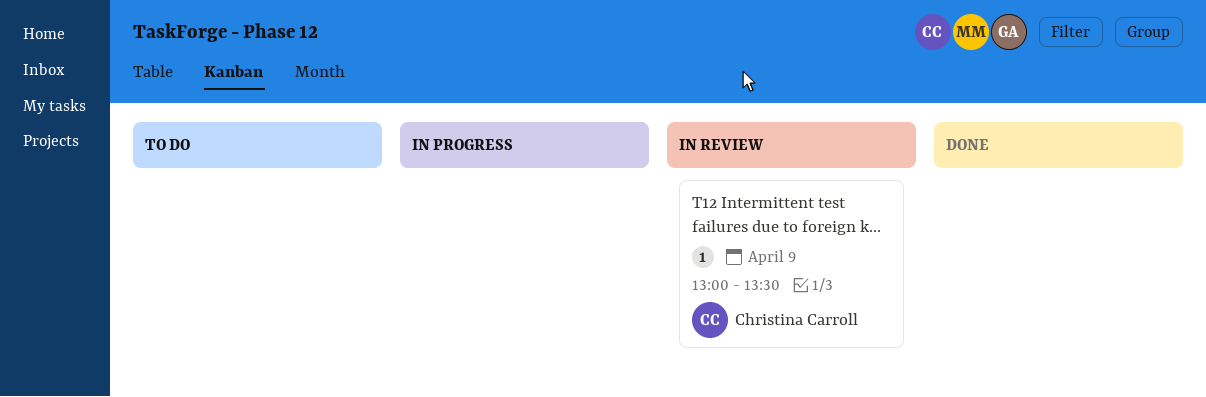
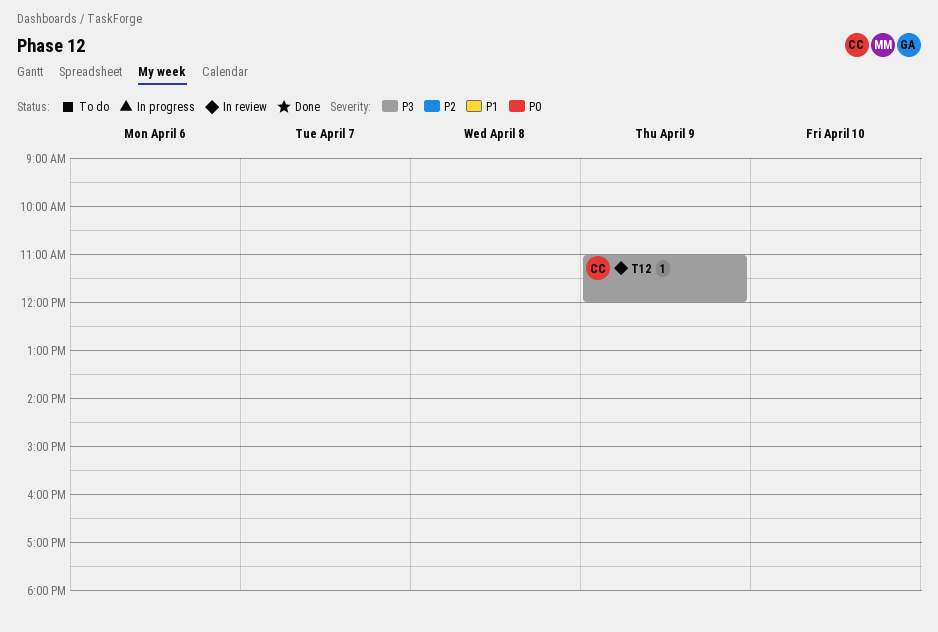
T12, begins: 13:00 -> 11:00
T12, ends: 13:30 -> 12:00

